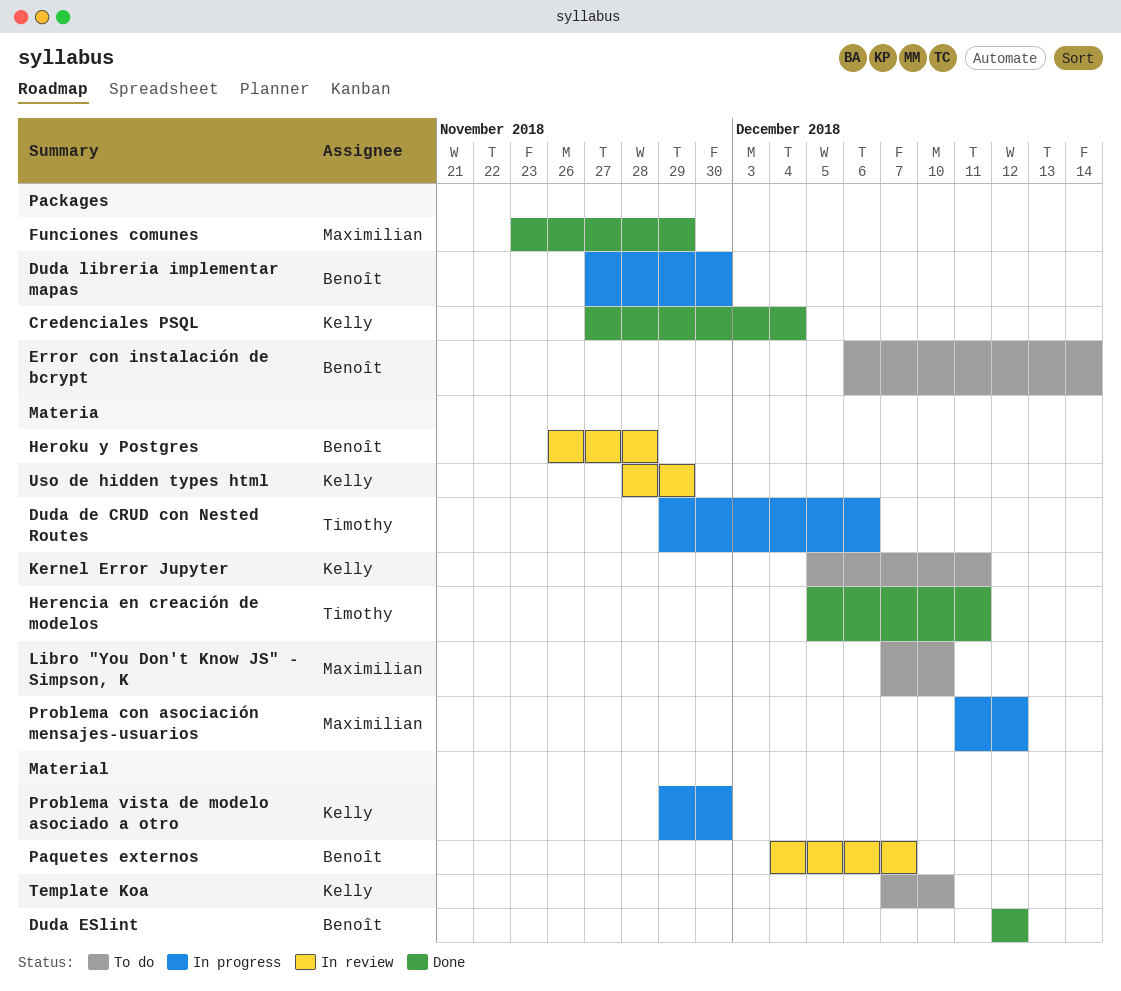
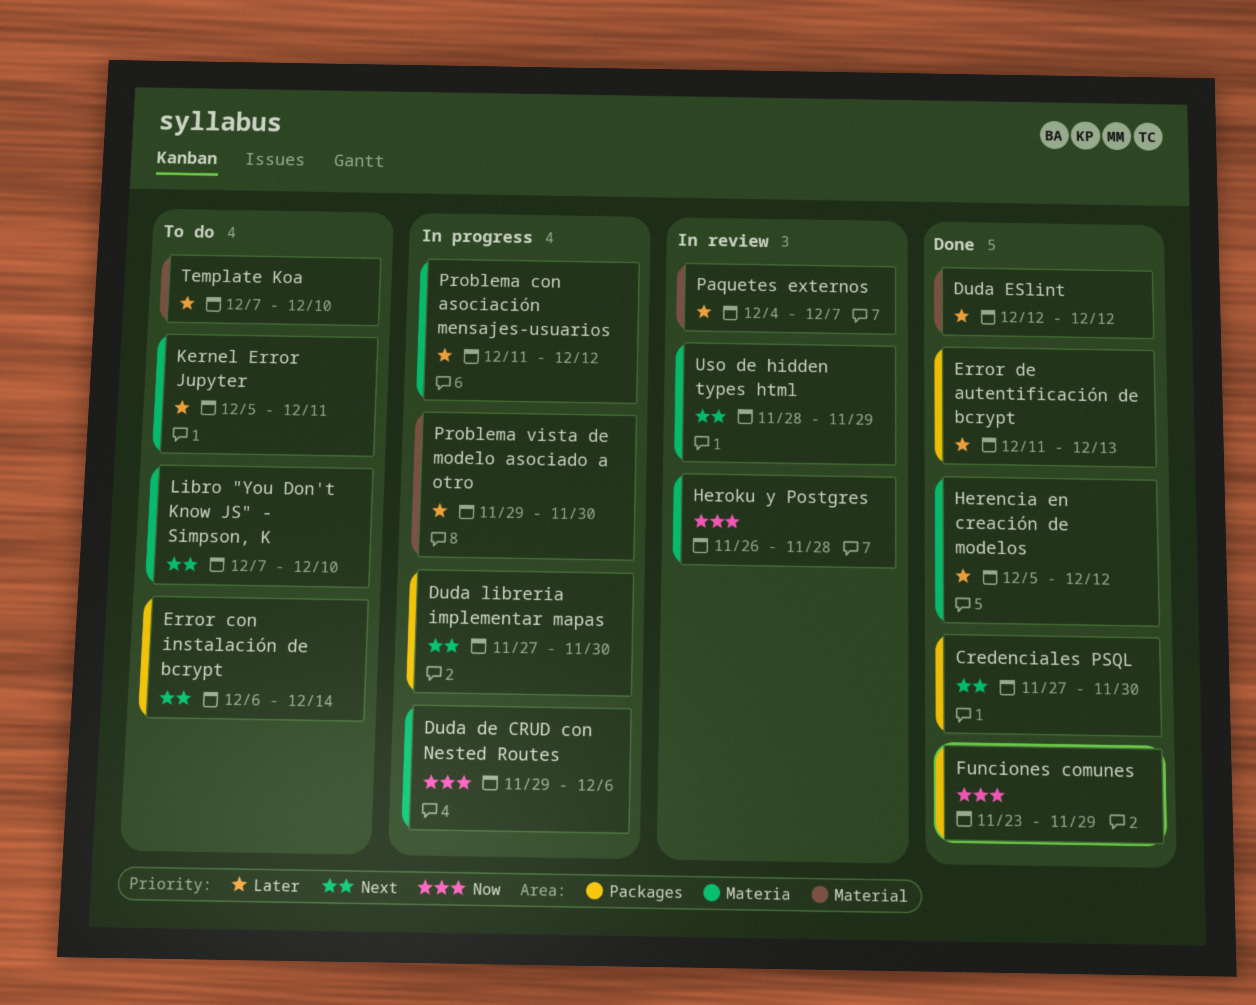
Credenciales PSQL, due: Dec 4 -> Nov 30
Error de autentificación de bcrypt: none -> present
Herencia en creación de modelos, due: Dec 11 -> Dec 12

